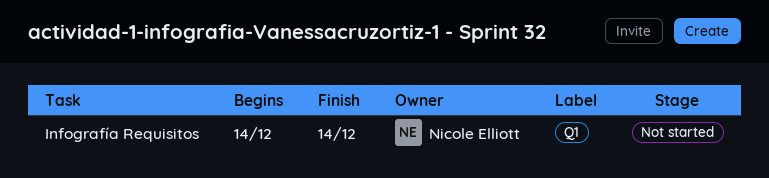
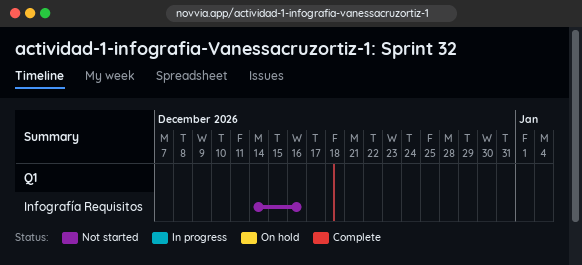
Infografía Requisitos, due: Dec 14 -> Dec 16

